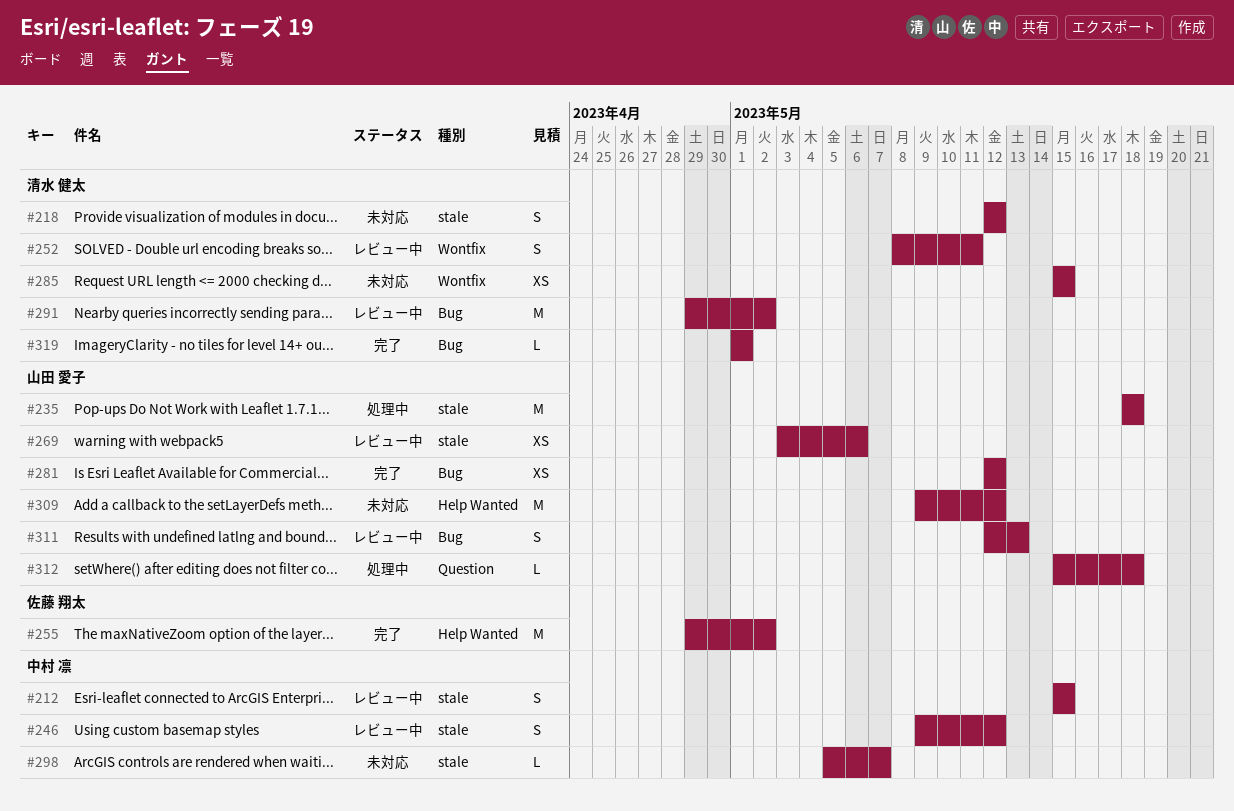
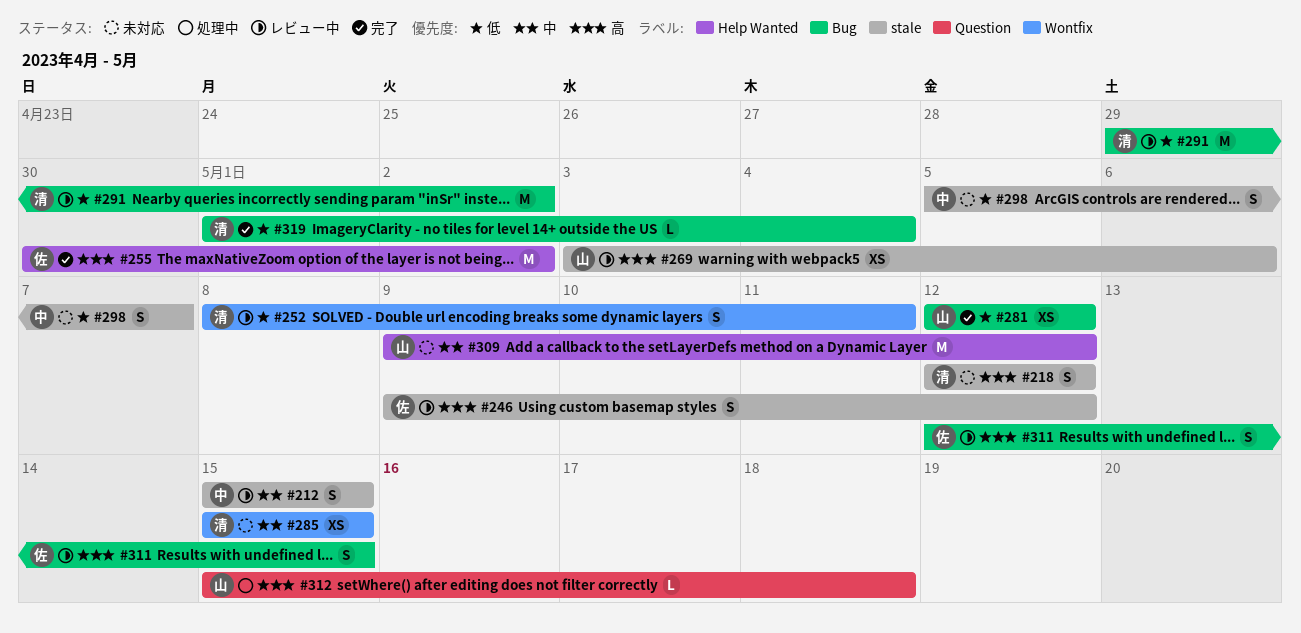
#235: present -> none
#246, owner: 中村 凛 -> 佐藤 翔太
#255, start: Apr 29 -> Apr 30
#298, estimate: L -> S
#311, owner: 山田 愛子 -> 佐藤 翔太
#311, due: May 13 -> May 15
#319, due: May 1 -> May 4

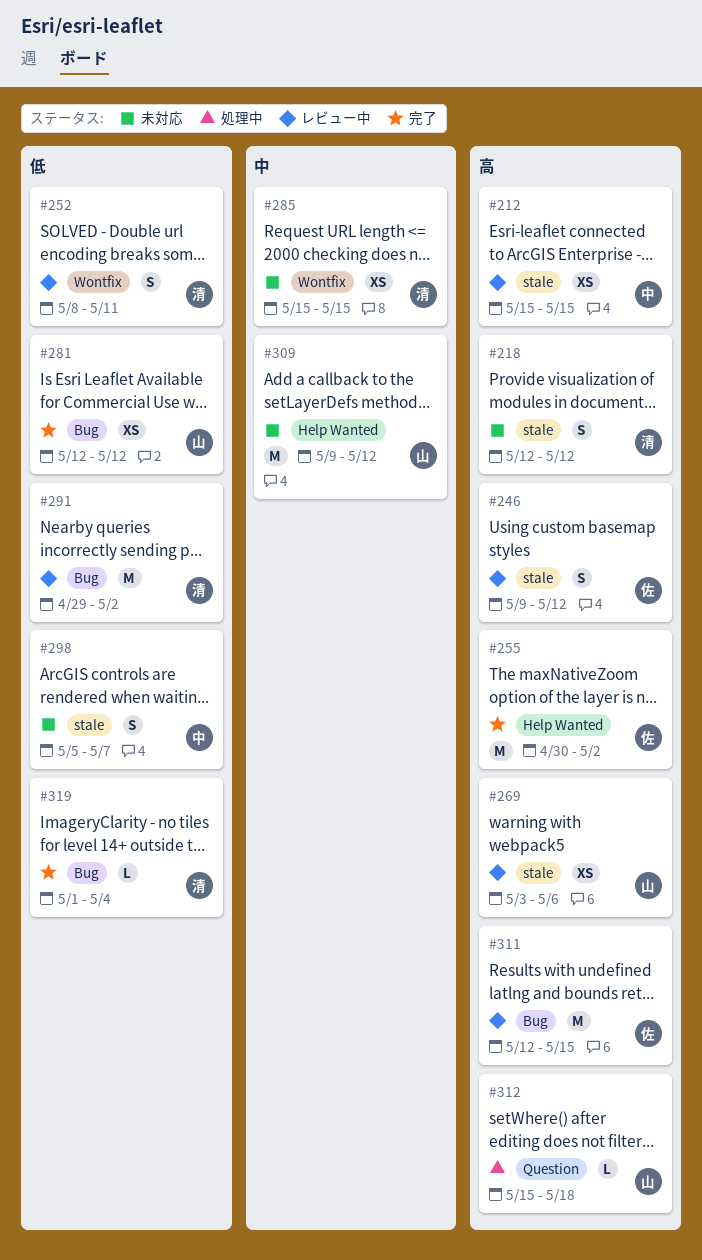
#212, priority: 中 -> 高
#212, estimate: S -> XS
#311, estimate: S -> M

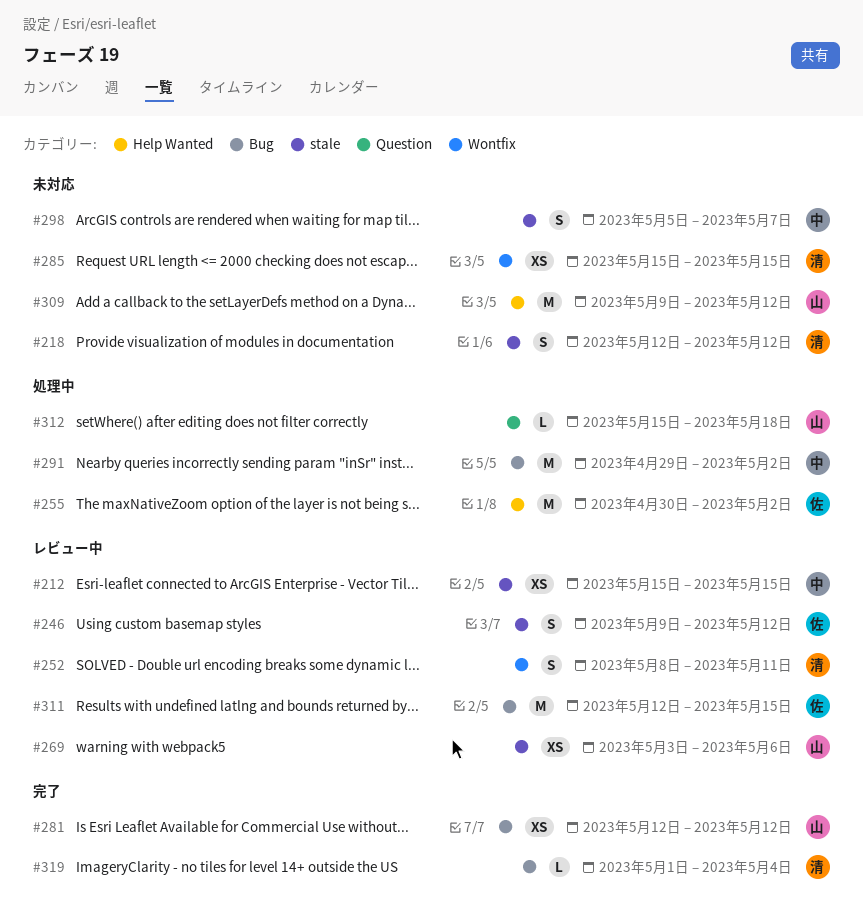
#255, status: 完了 -> 処理中
#291, status: レビュー中 -> 処理中
#291, owner: 清 -> 中

